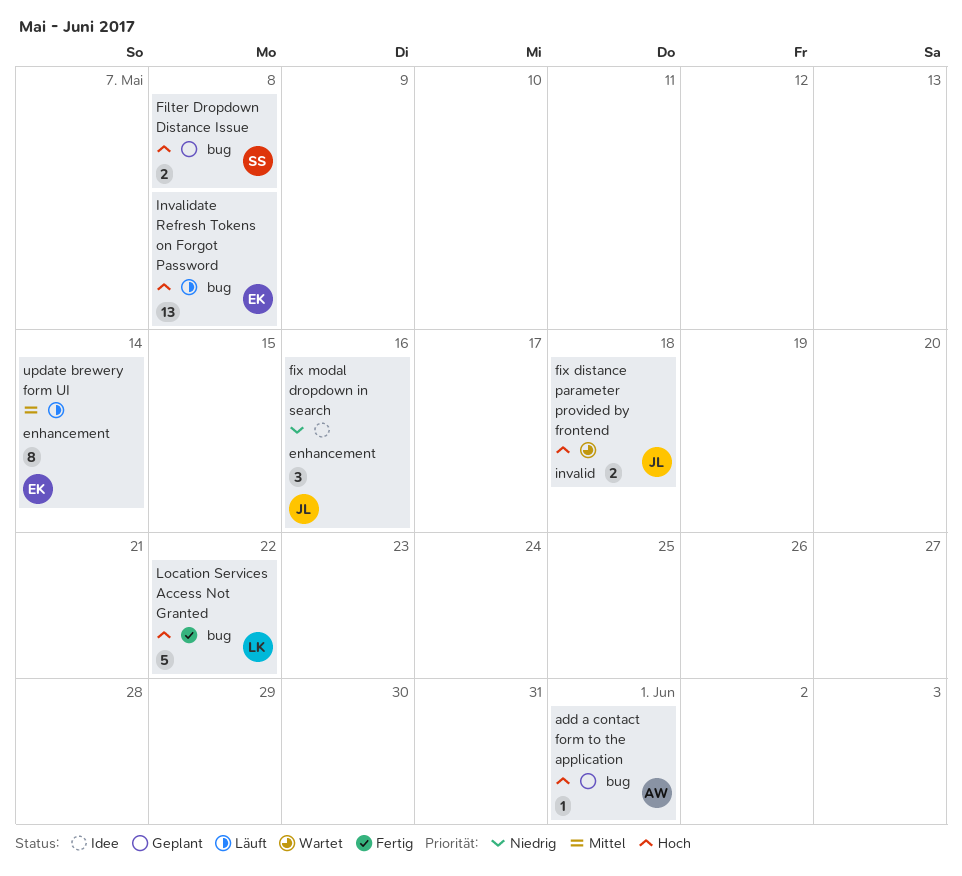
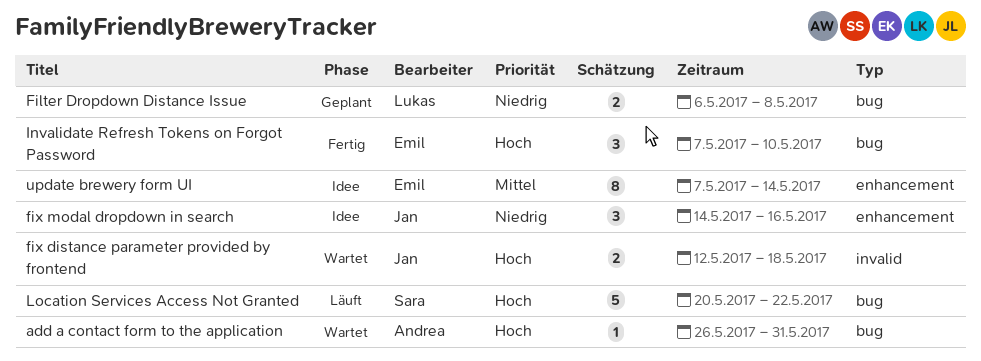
add a contact form to the application, status: Geplant -> Wartet
add a contact form to the application, due: Jun 1 -> May 31
Filter Dropdown Distance Issue, owner: Sara -> Lukas
Filter Dropdown Distance Issue, priority: Hoch -> Niedrig
Invalidate Refresh Tokens on Forgot Password, status: Läuft -> Fertig
Invalidate Refresh Tokens on Forgot Password, estimate: 13 -> 3
Invalidate Refresh Tokens on Forgot Password, due: May 8 -> May 10
Location Services Access Not Granted, status: Fertig -> Läuft
Location Services Access Not Granted, owner: Lukas -> Sara
update brewery form UI, status: Läuft -> Idee

